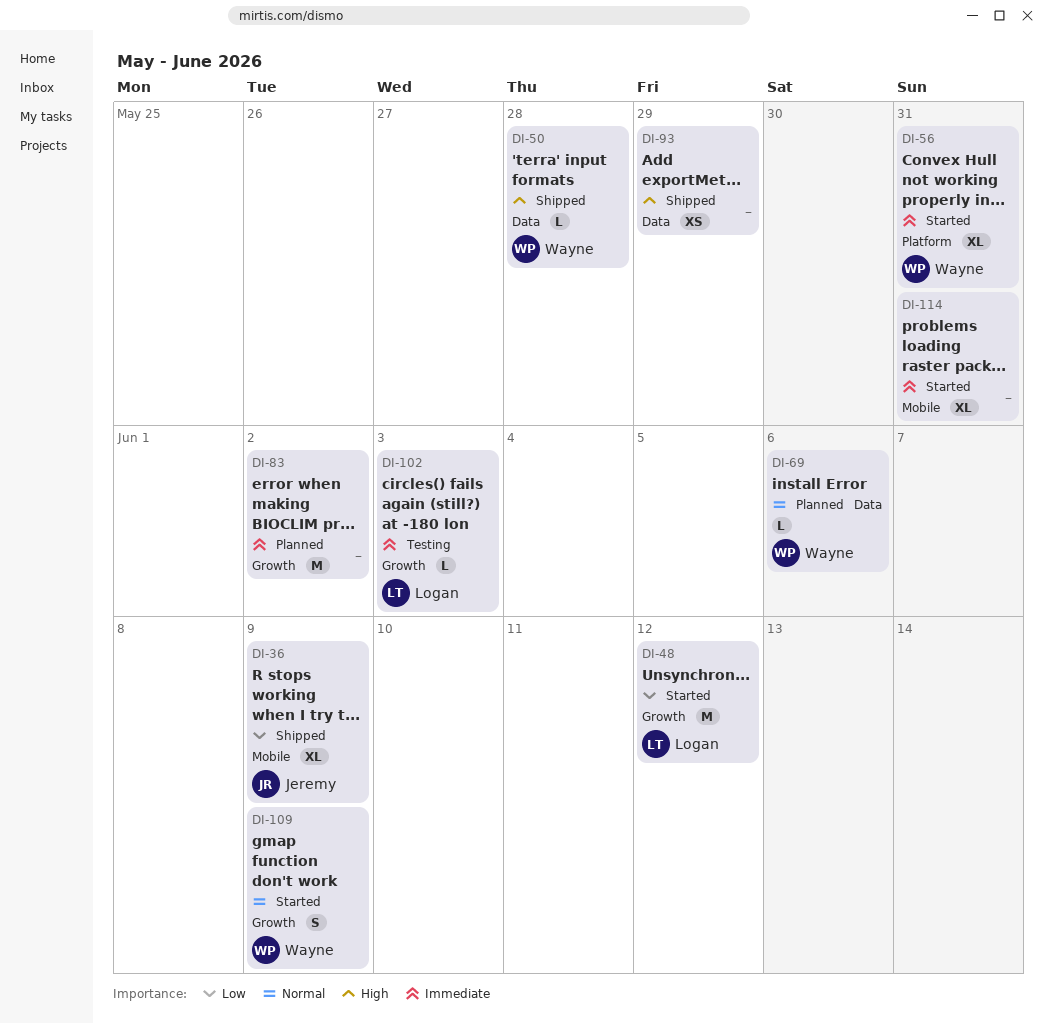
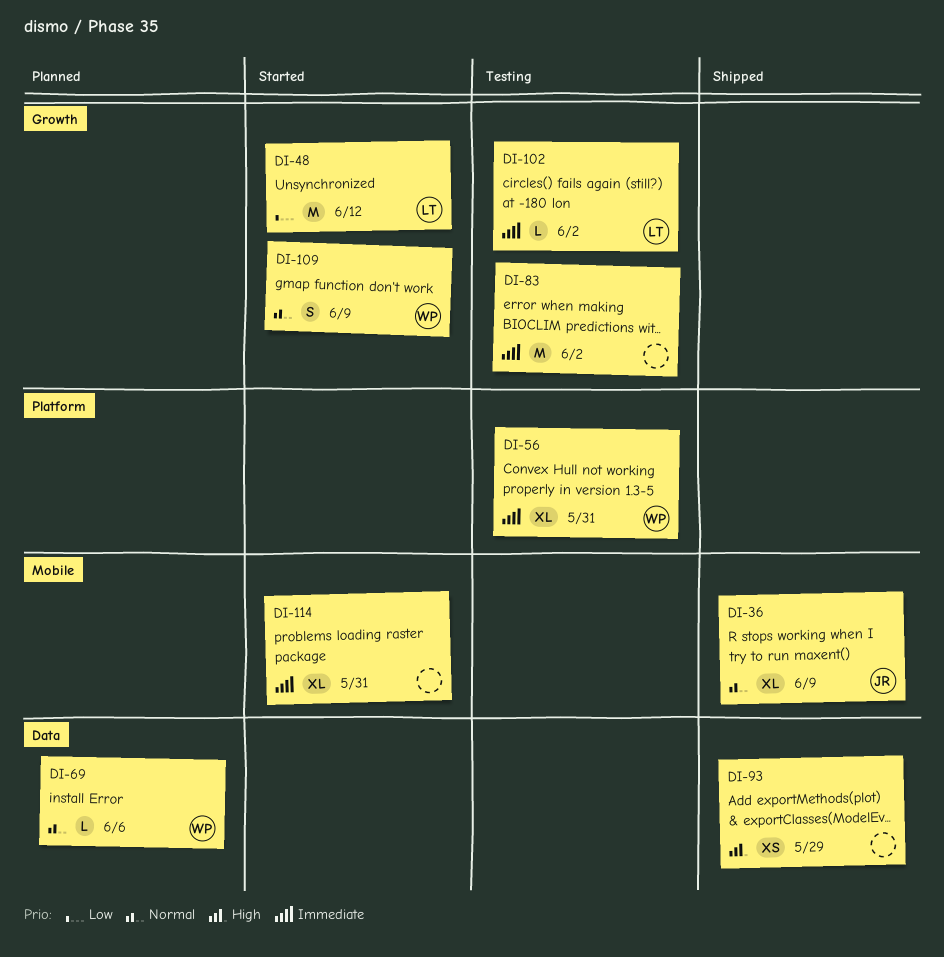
DI-36, priority: Low -> Normal
DI-50: present -> none
DI-56, status: Started -> Testing
DI-83, status: Planned -> Testing
DI-102, due: Jun 3 -> Jun 2

